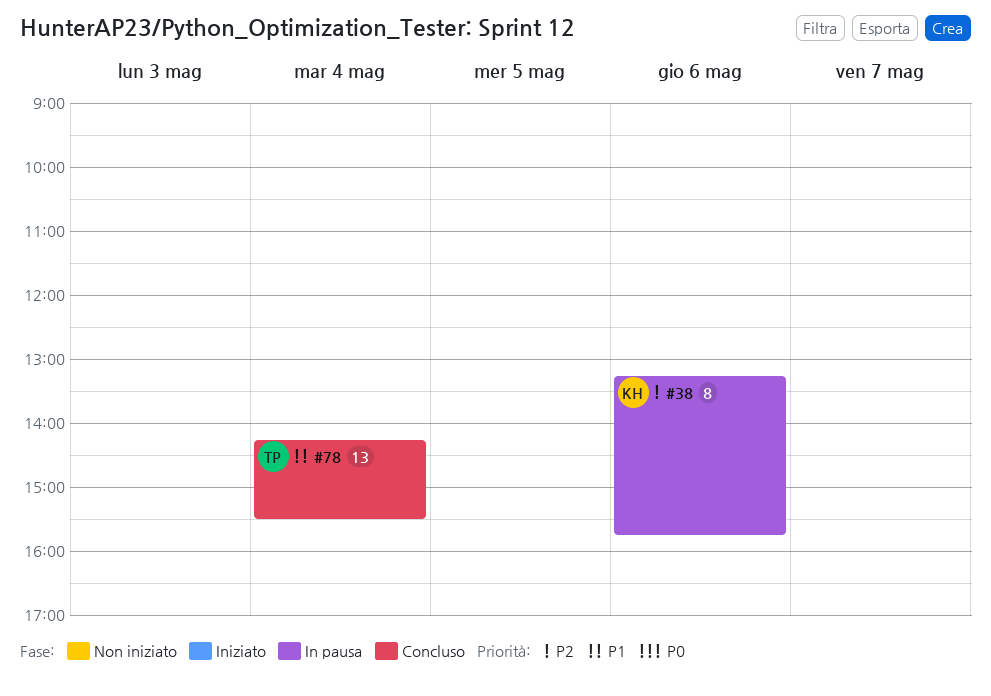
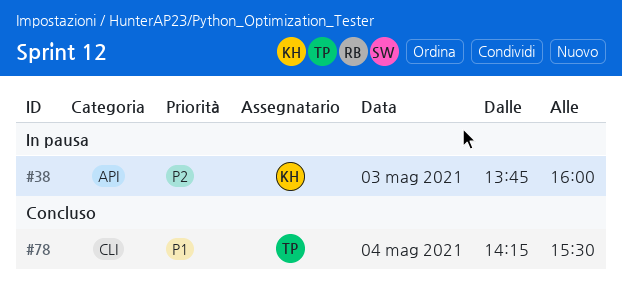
#38, day: May 6 -> May 3
#38, begins: 13:15 -> 13:45
#38, ends: 15:45 -> 16:00

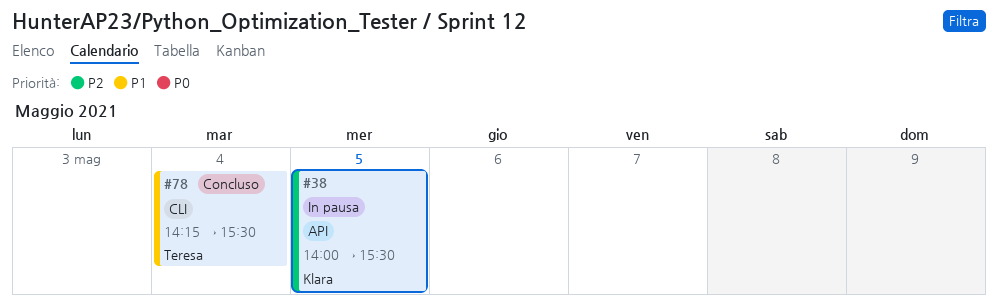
#38, day: May 3 -> May 5
#38, begins: 13:45 -> 14:00
#38, ends: 16:00 -> 15:30

